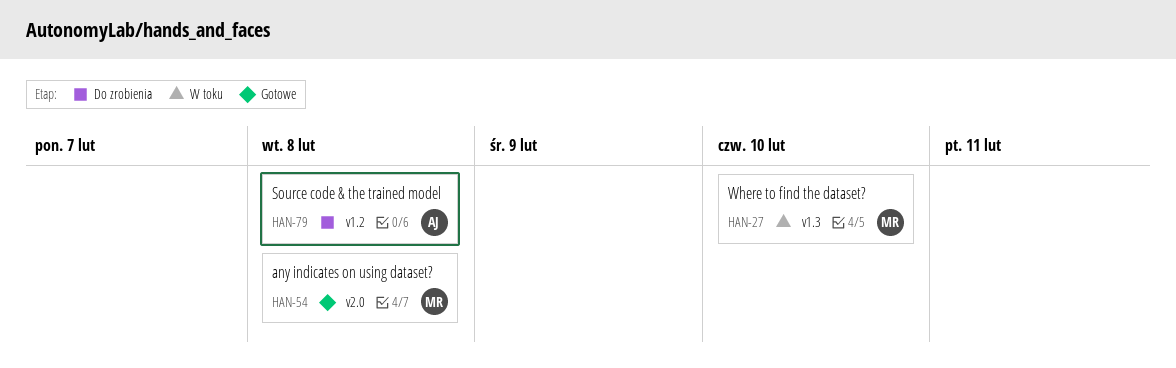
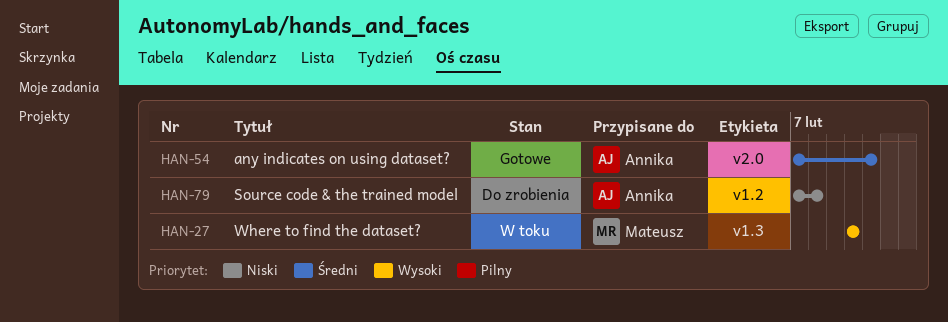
HAN-54, owner: Mateusz -> Annika
HAN-54, due: Feb 8 -> Feb 11

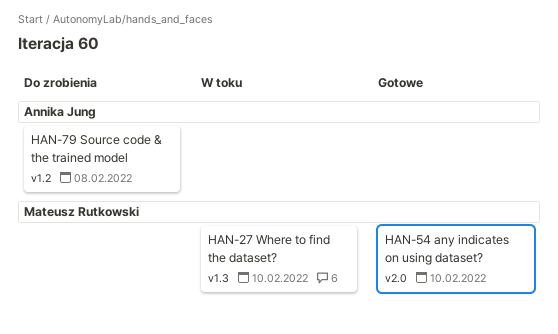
HAN-54, owner: Annika Jung -> Mateusz Rutkowski
HAN-54, due: Feb 11 -> Feb 10

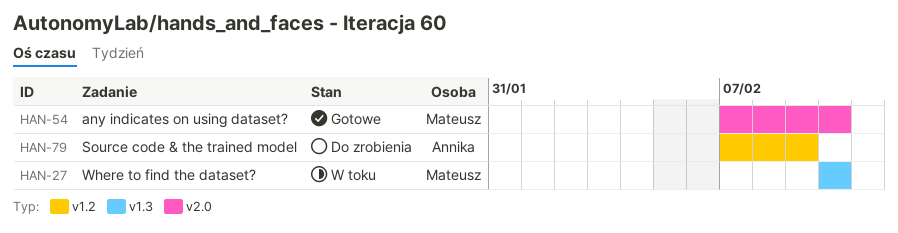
HAN-79, due: Feb 8 -> Feb 9

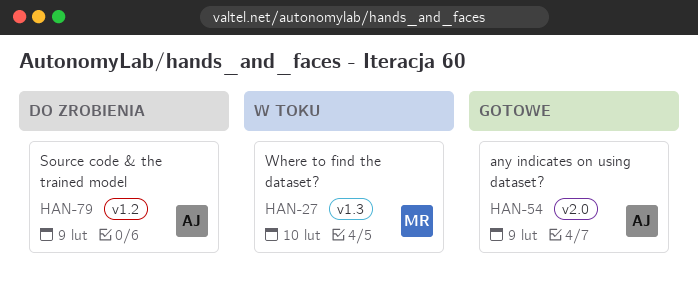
HAN-54, owner: Mateusz -> Annika
HAN-54, due: Feb 10 -> Feb 9

